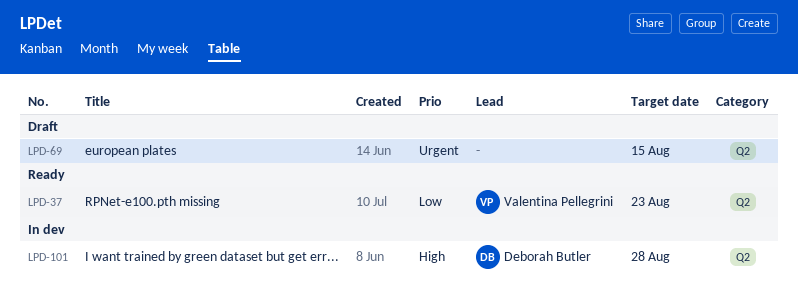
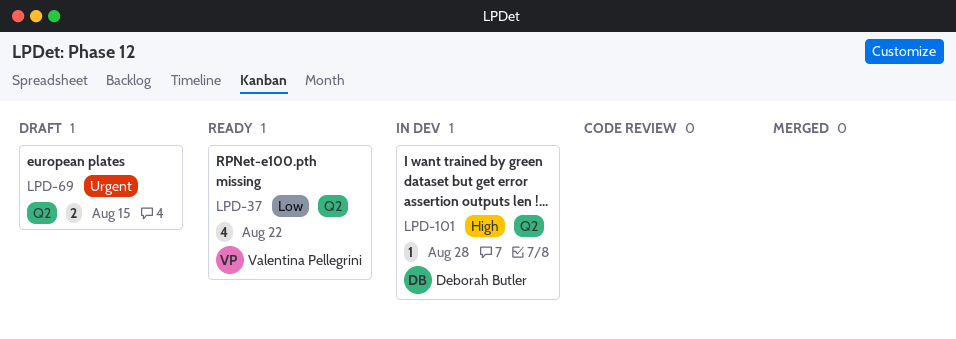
LPD-37, due: Aug 23 -> Aug 22

